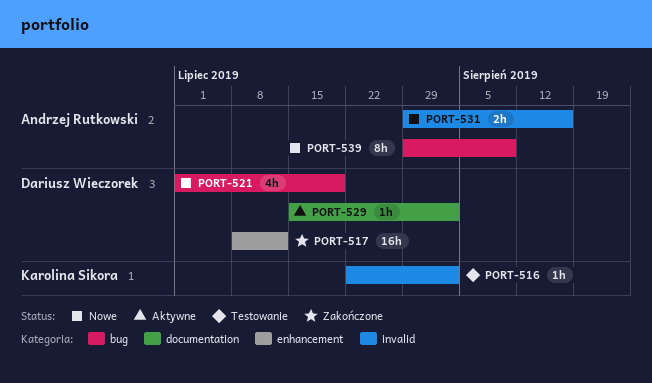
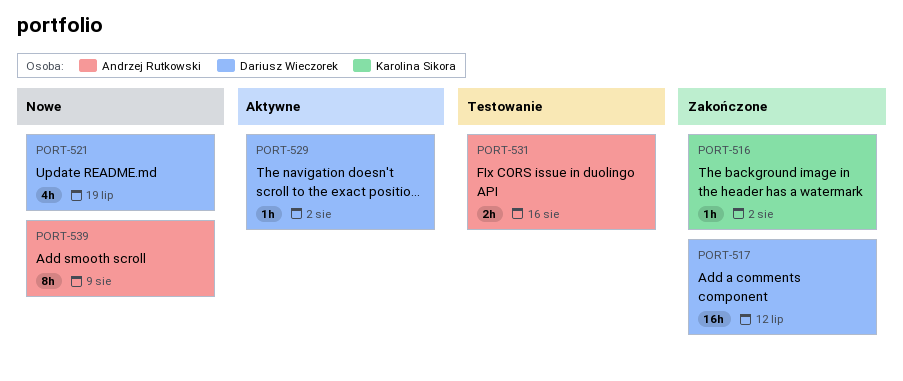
PORT-516, status: Testowanie -> Zakończone
PORT-531, status: Nowe -> Testowanie

